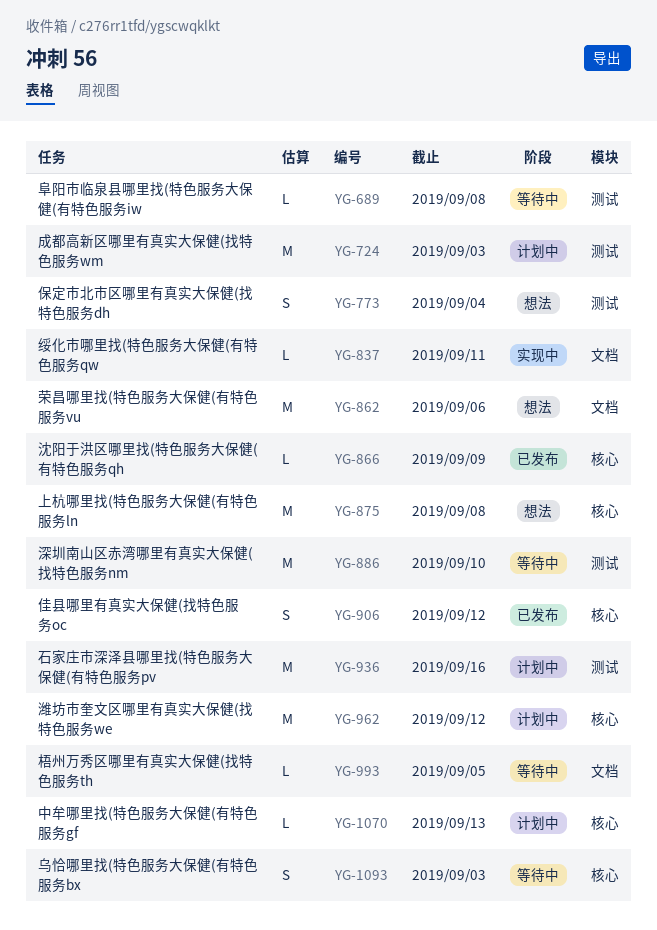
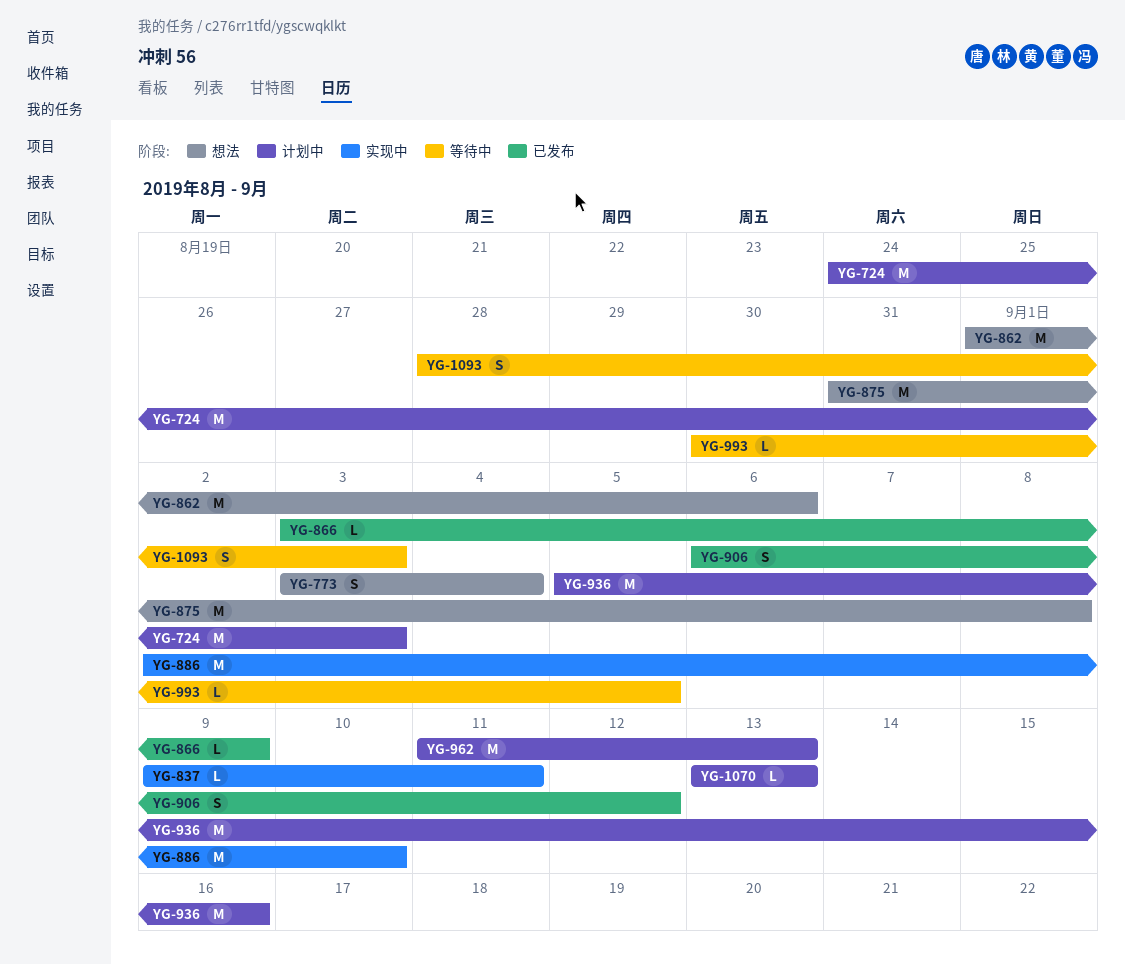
YG-689: present -> none
YG-886, status: 等待中 -> 实现中
YG-962, due: Sep 12 -> Sep 13

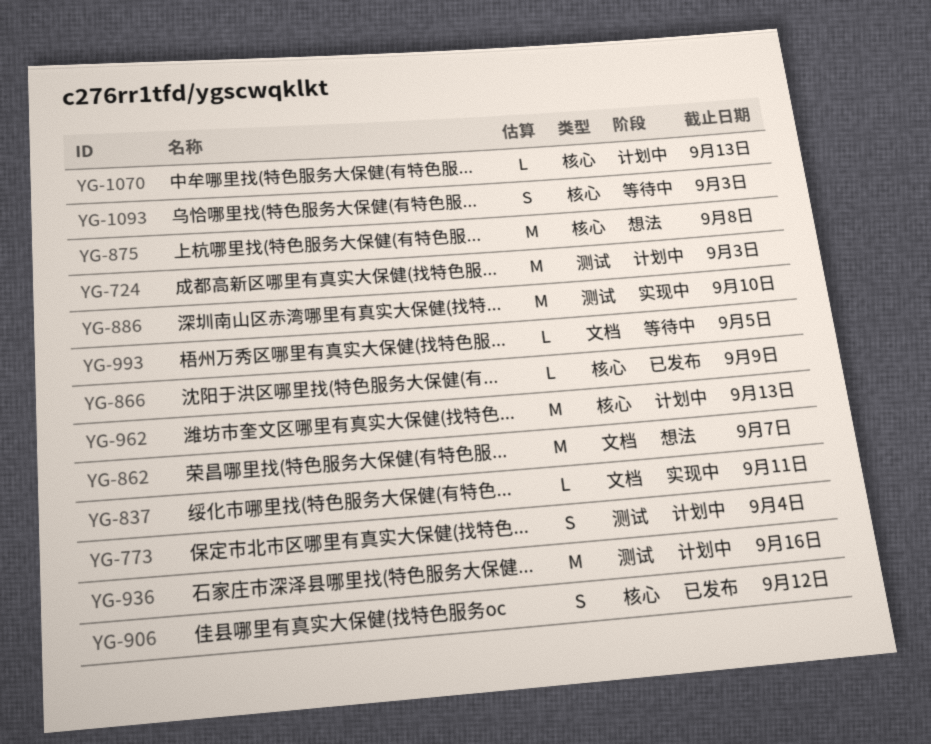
YG-773, status: 想法 -> 计划中
YG-862, due: Sep 6 -> Sep 7

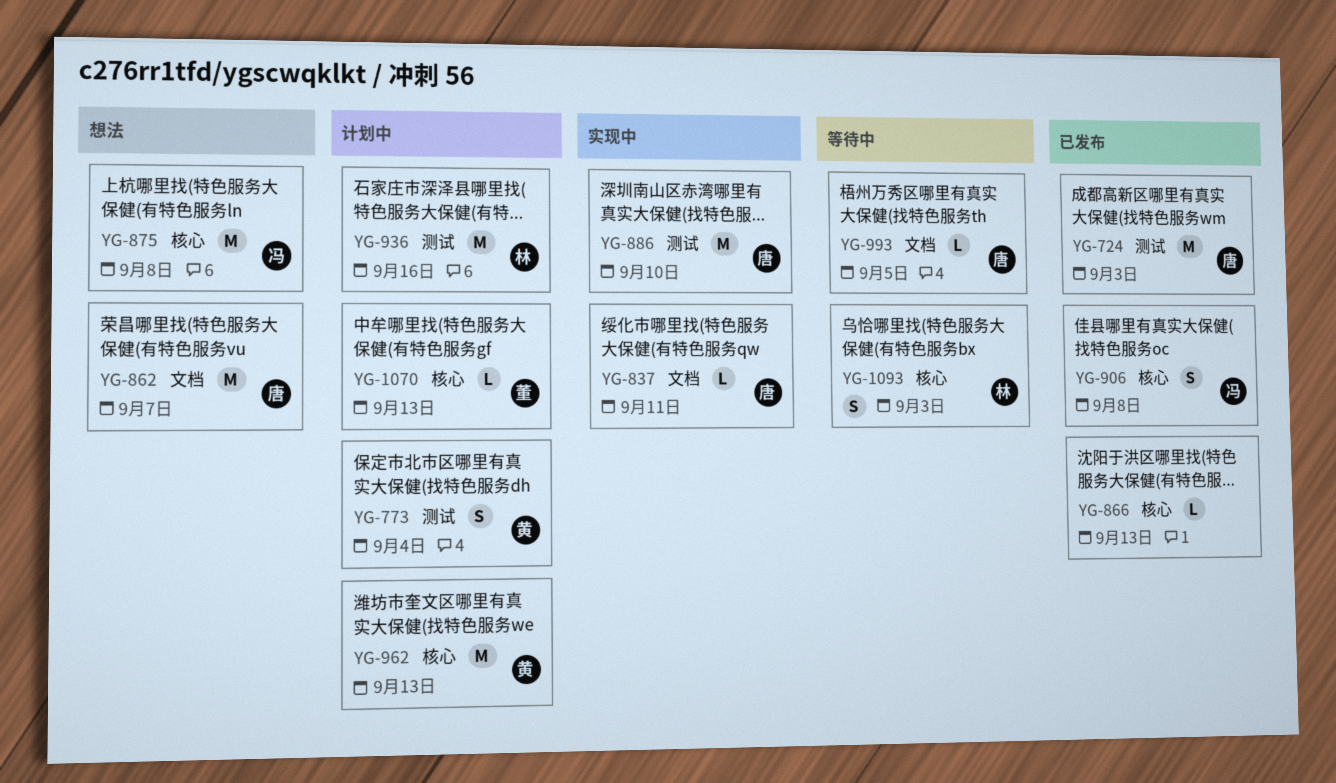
YG-724, status: 计划中 -> 已发布
YG-866, due: Sep 9 -> Sep 13
YG-906, due: Sep 12 -> Sep 8

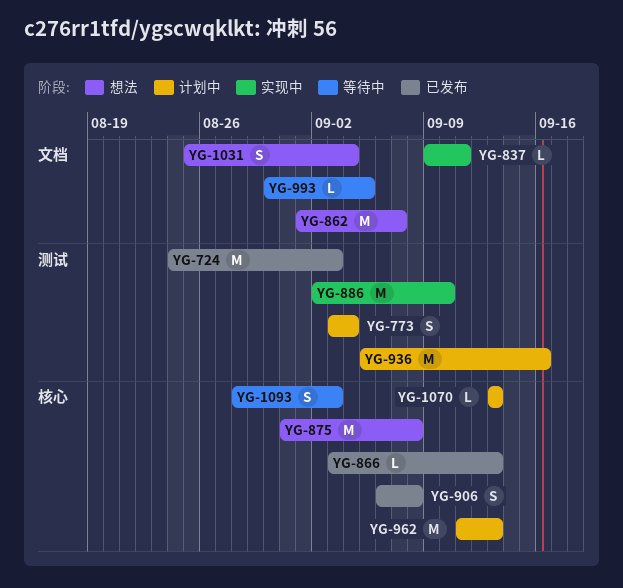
YG-1031: none -> present

